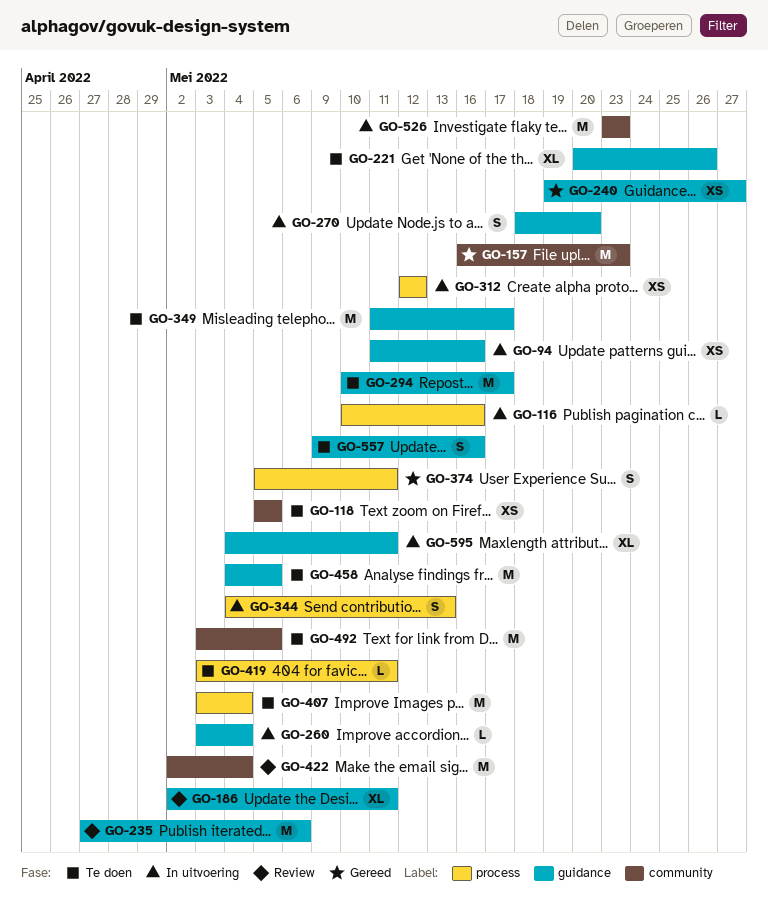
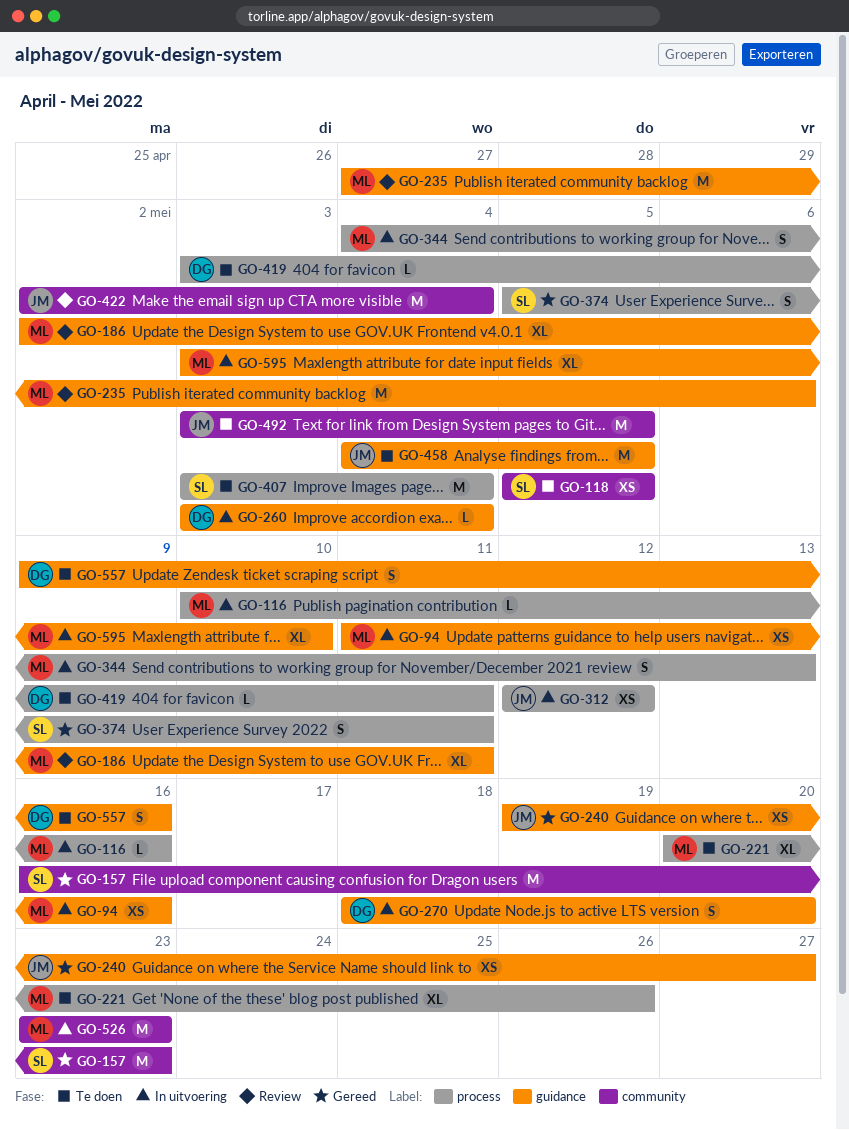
GO-221, label: guidance -> process
GO-294: present -> none
GO-349: present -> none
GO-595, start: May 4 -> May 3
GO-595, due: May 11 -> May 10

